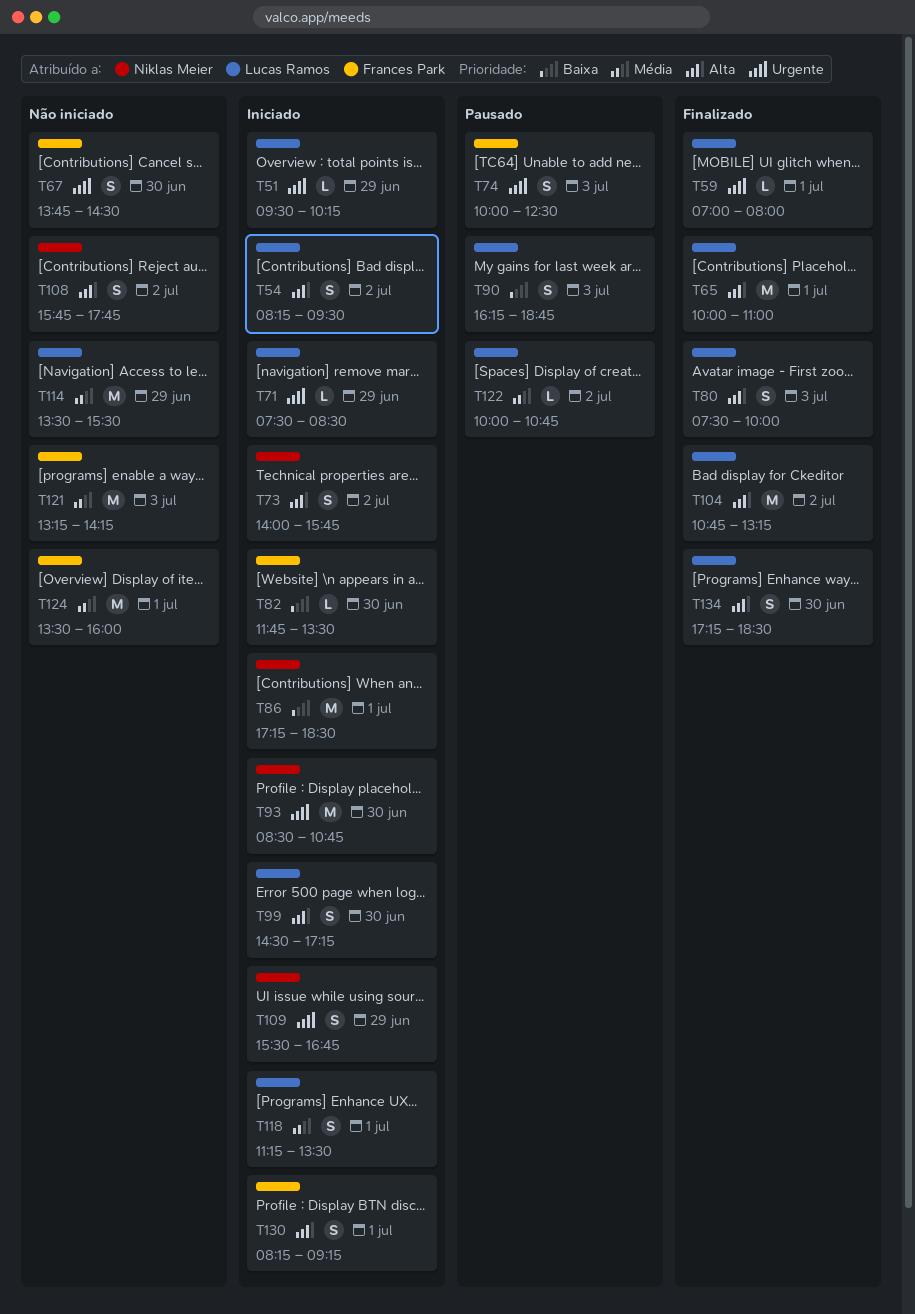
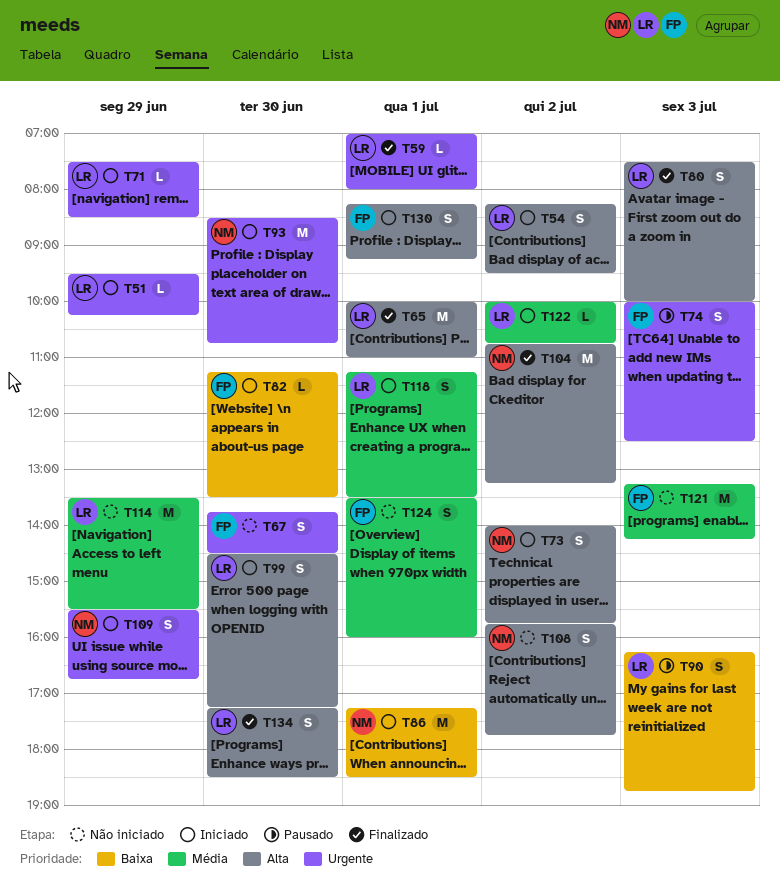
T82, begins: 11:45 -> 11:15
T104, owner: Lucas Ramos -> Niklas Meier
T122, status: Pausado -> Iniciado
T124, estimate: M -> S

